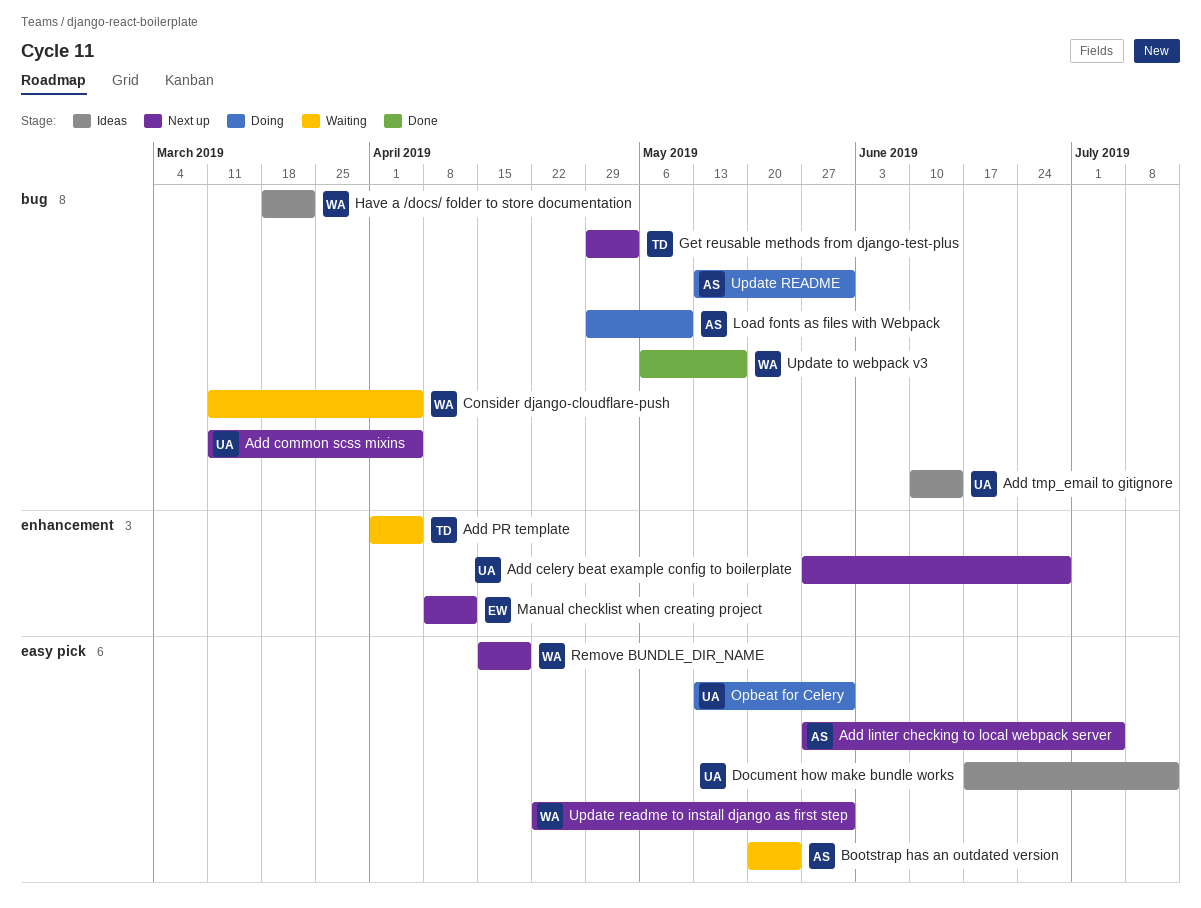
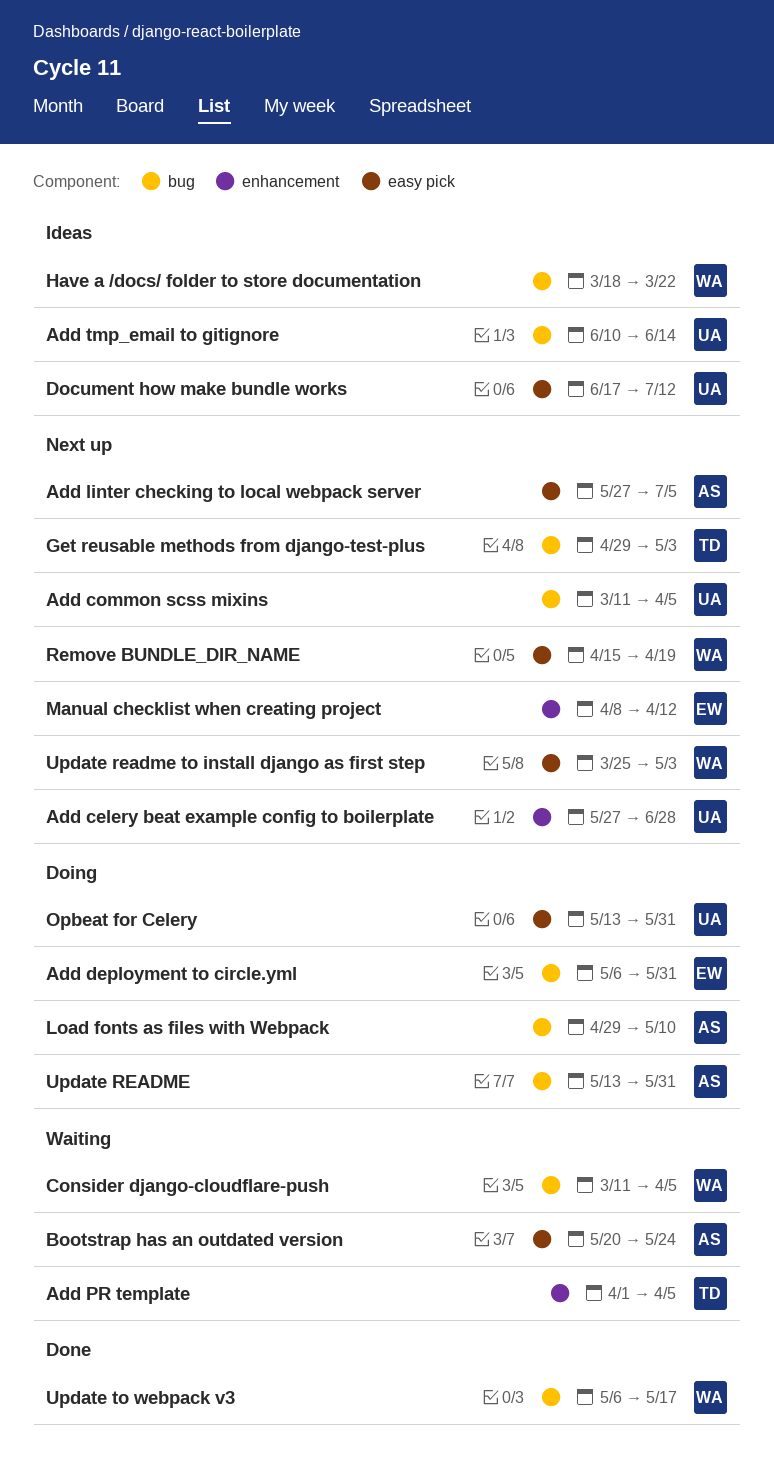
Add deployment to circle.yml: none -> present
Update readme to install django as first step, start: Apr 22 -> Mar 25
Update readme to install django as first step, due: May 31 -> May 3

